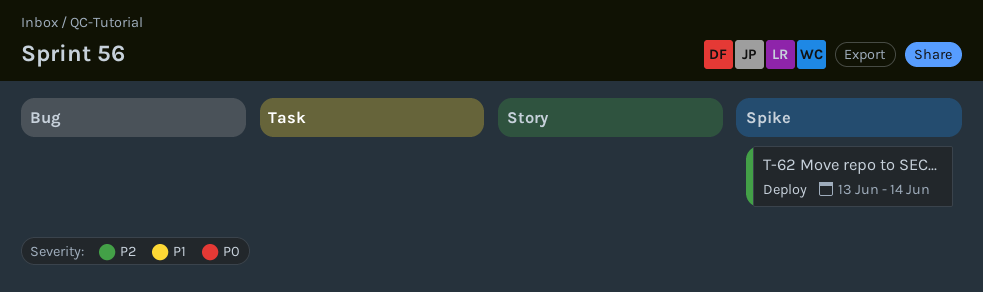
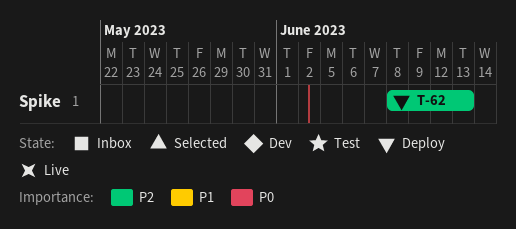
T-62, start: Jun 13 -> Jun 8
T-62, due: Jun 14 -> Jun 13

